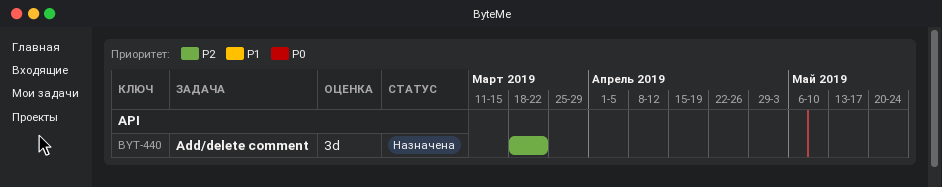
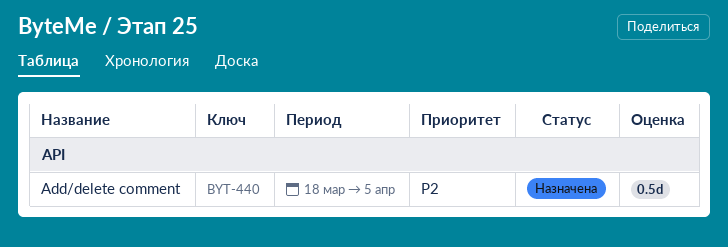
BYT-440, estimate: 3d -> 0.5d
BYT-440, due: Mar 22 -> Apr 5

